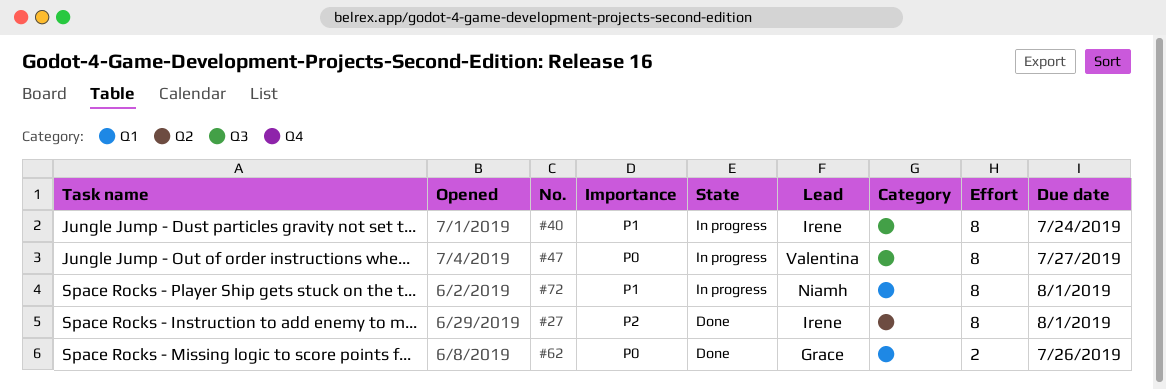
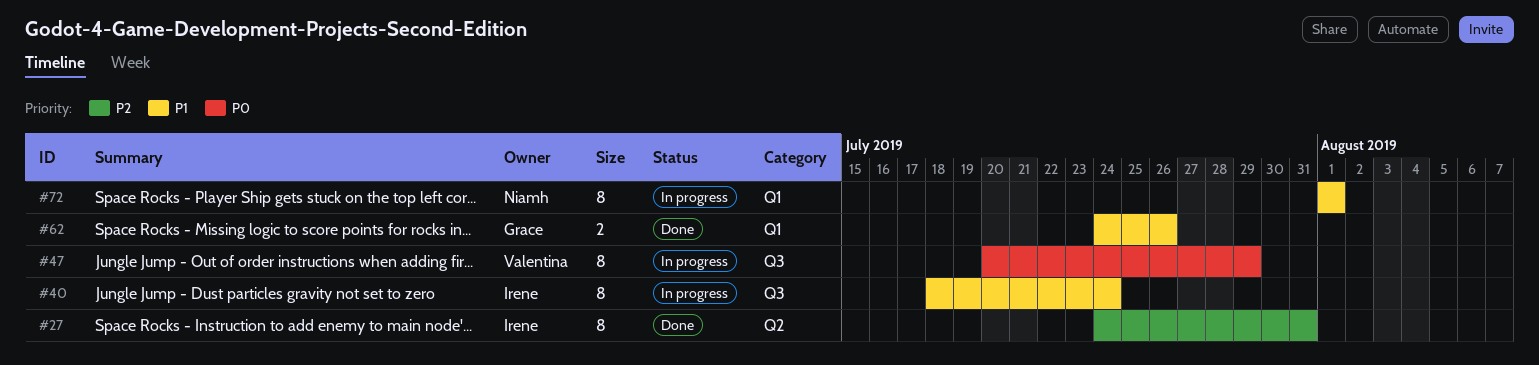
#27, due: Aug 1 -> Jul 31
#47, due: Jul 27 -> Jul 29
#62, priority: P0 -> P1

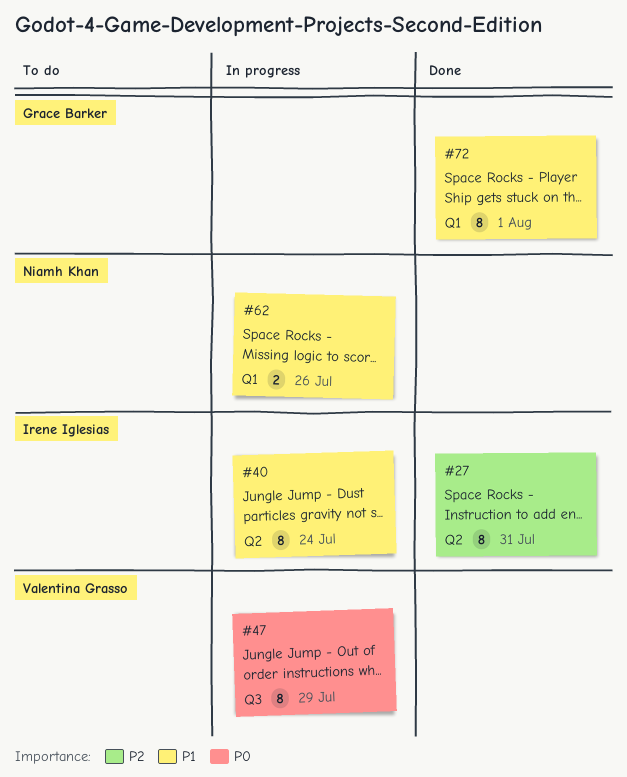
#40, label: Q3 -> Q2
#62, status: Done -> In progress
#62, owner: Grace Barker -> Niamh Khan
#72, status: In progress -> Done
#72, owner: Niamh Khan -> Grace Barker

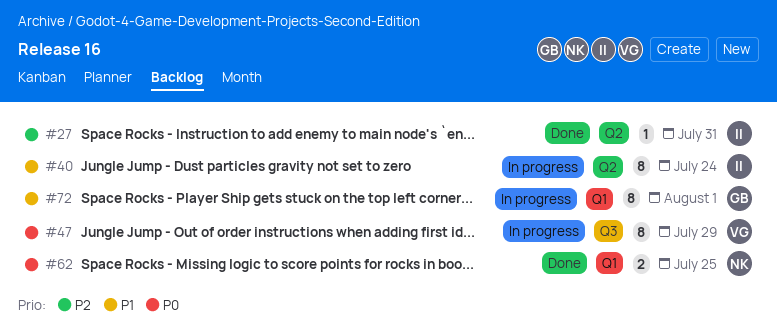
#27, estimate: 8 -> 1
#62, status: In progress -> Done
#62, priority: P1 -> P0
#62, due: Jul 26 -> Jul 25
#72, status: Done -> In progress

